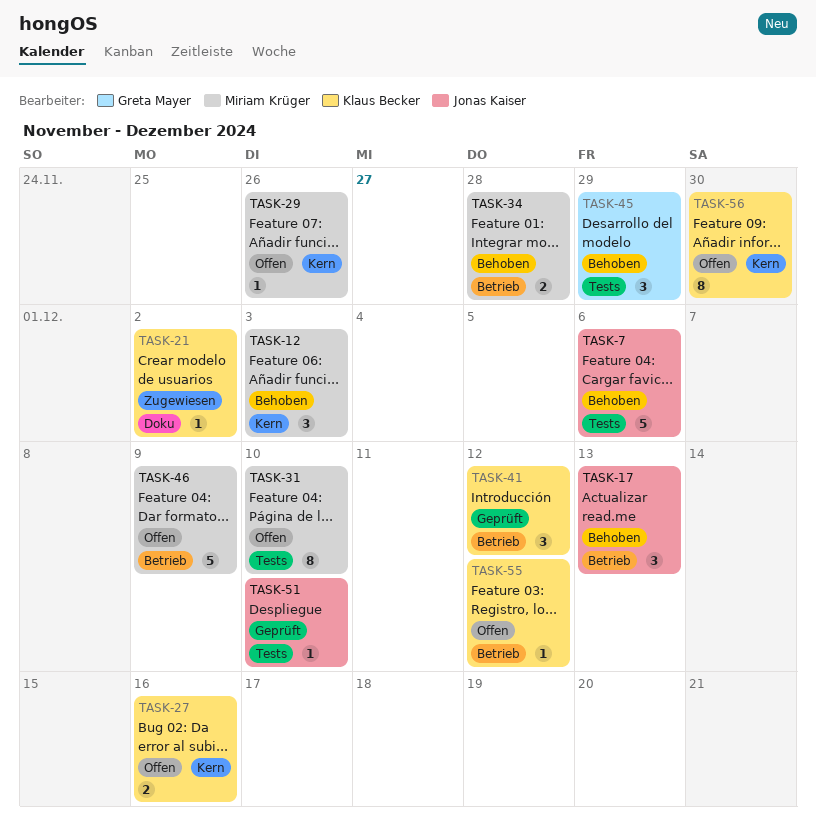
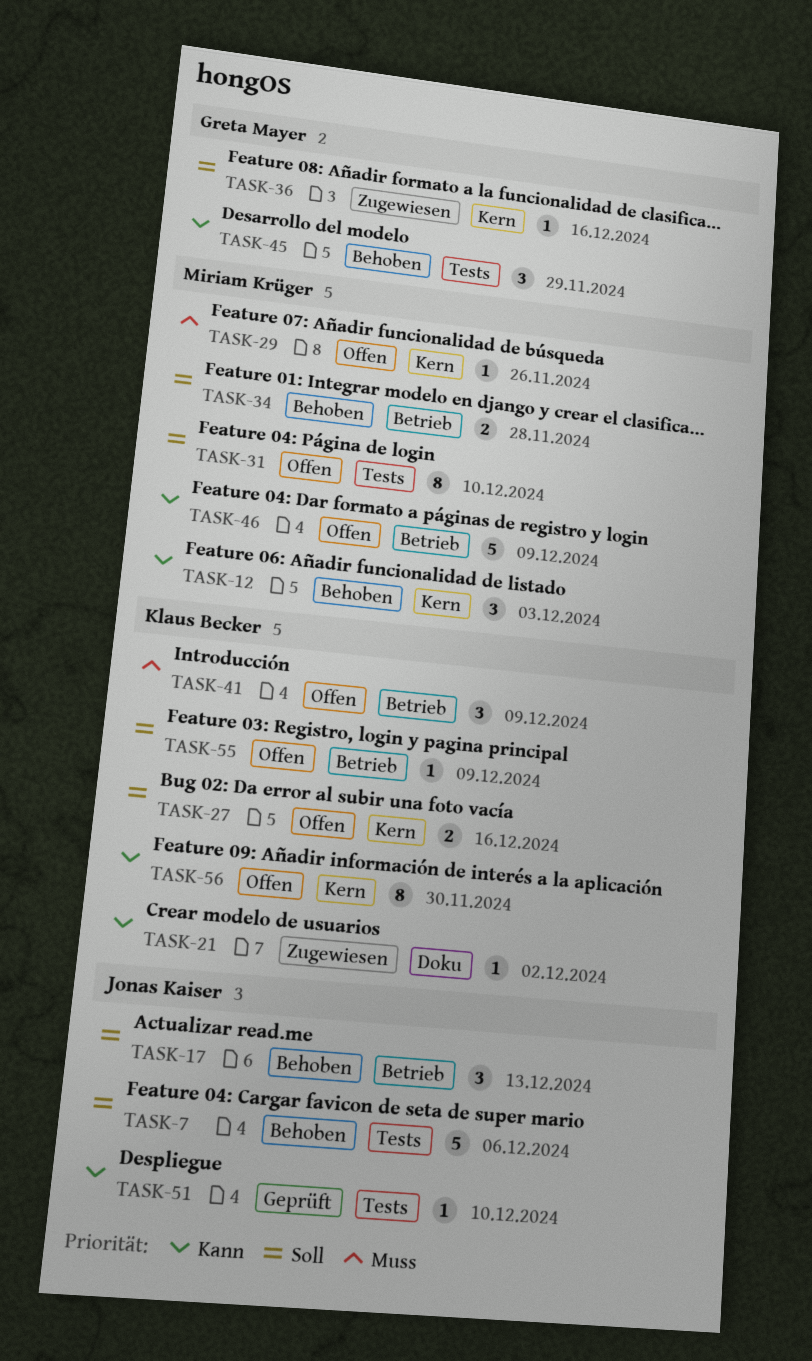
TASK-36: none -> present
TASK-41, status: Geprüft -> Offen
TASK-41, due: Dec 12 -> Dec 9
TASK-55, due: Dec 12 -> Dec 9

